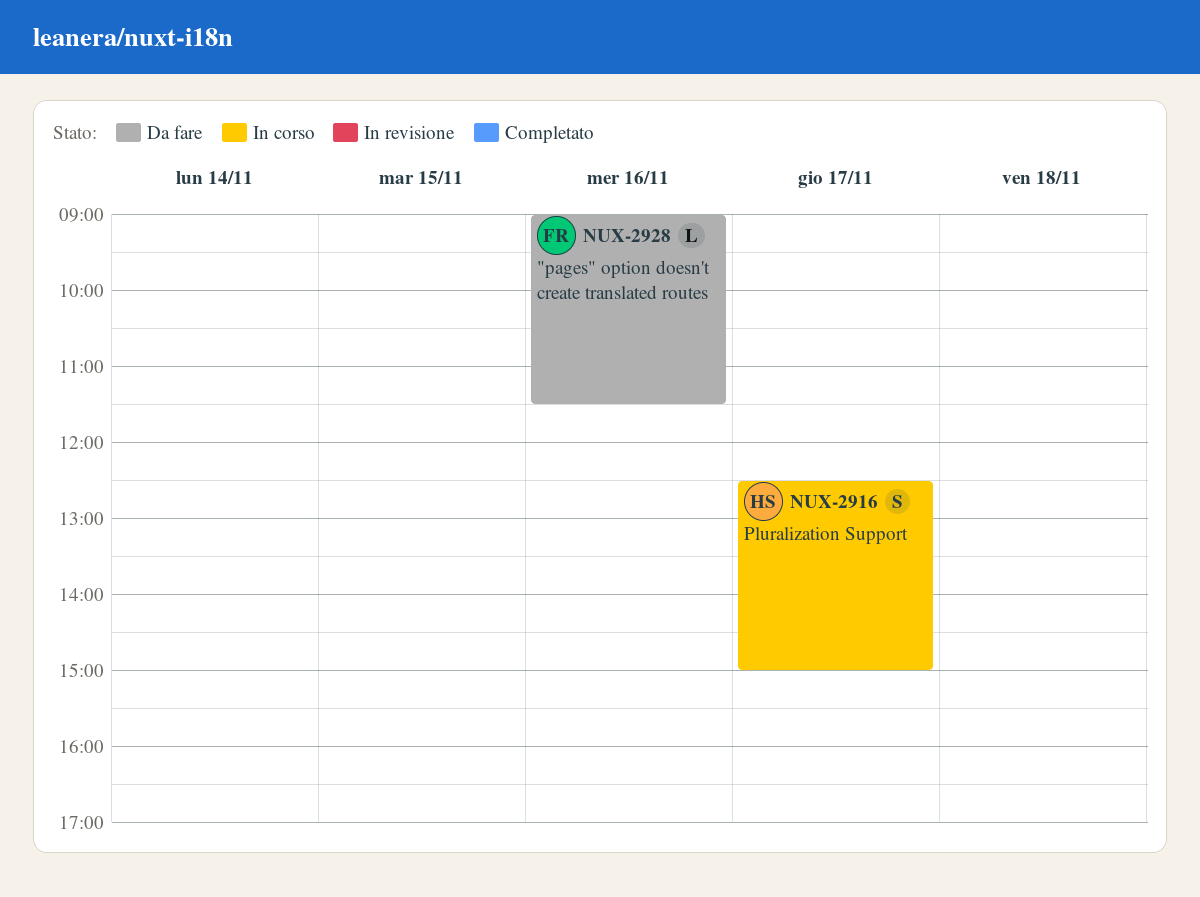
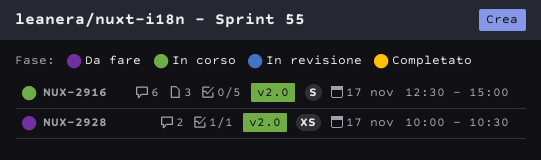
NUX-2928, estimate: L -> XS
NUX-2928, day: Nov 16 -> Nov 17
NUX-2928, begins: 09:00 -> 10:00
NUX-2928, ends: 11:30 -> 10:30

